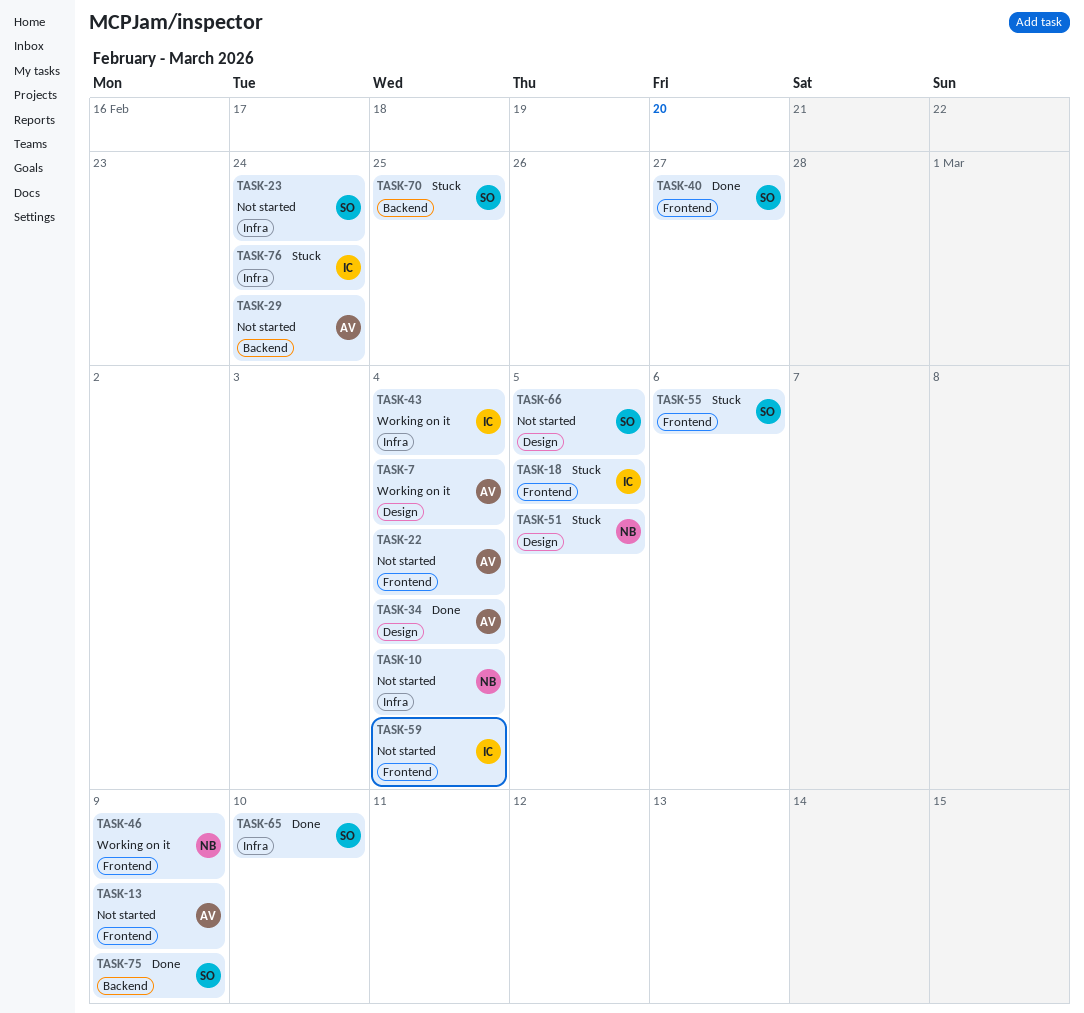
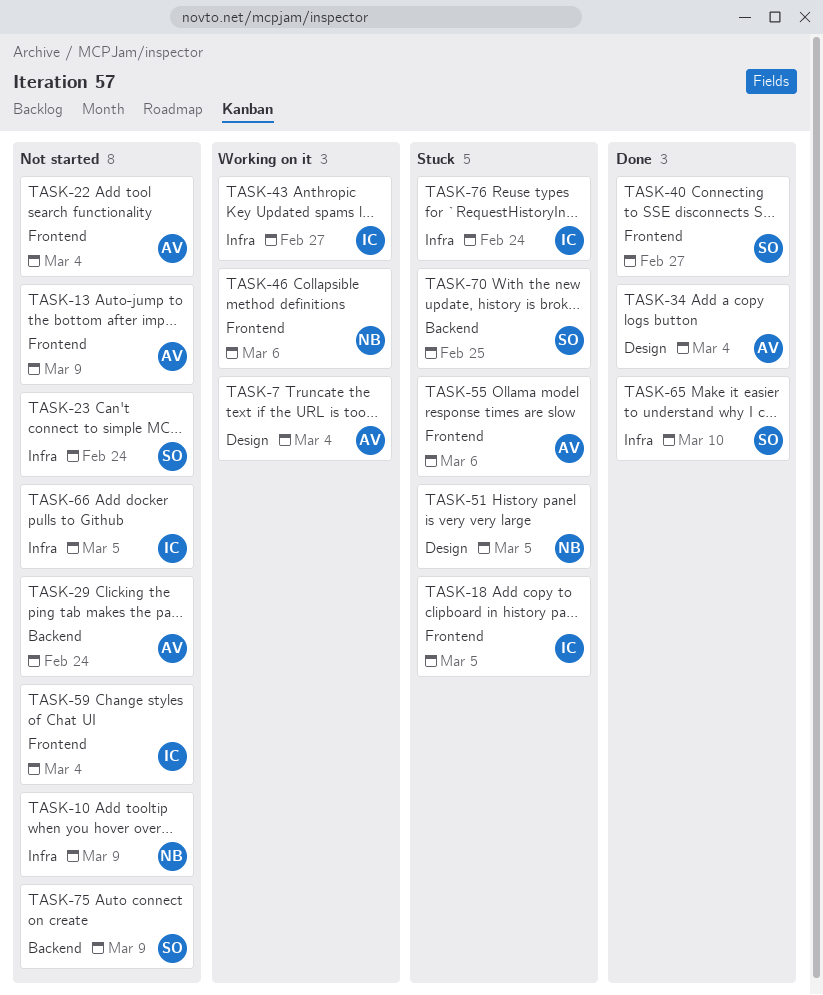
TASK-10, due: Mar 4 -> Mar 9
TASK-43, due: Mar 4 -> Feb 27
TASK-46, due: Mar 9 -> Mar 6
TASK-55, owner: SO -> AV
TASK-66, owner: SO -> IC
TASK-66, label: Design -> Infra
TASK-75, status: Done -> Not started

